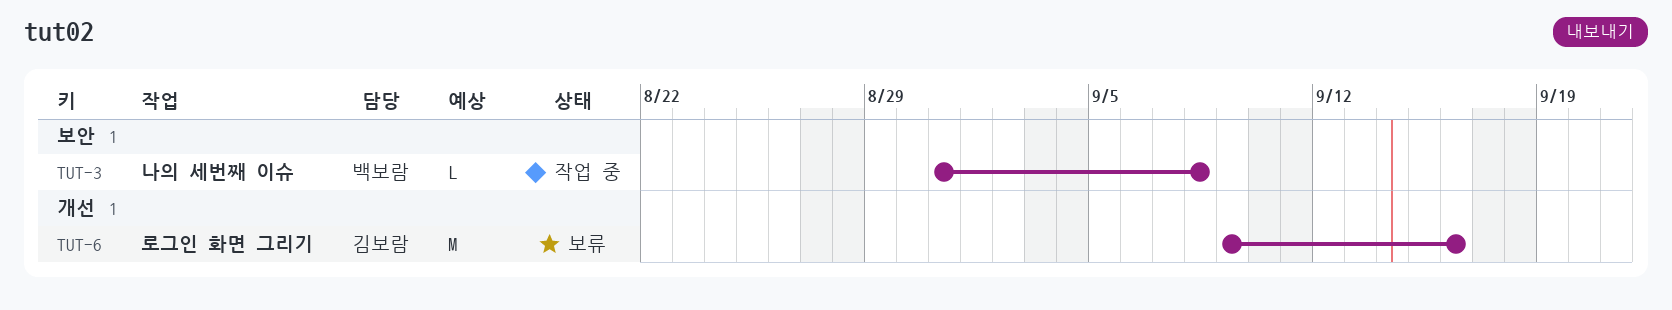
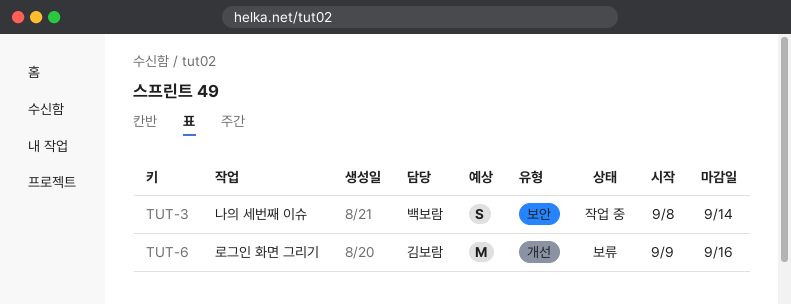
TUT-3, estimate: L -> S
TUT-3, start: Aug 31 -> Sep 8
TUT-3, due: Sep 8 -> Sep 14

